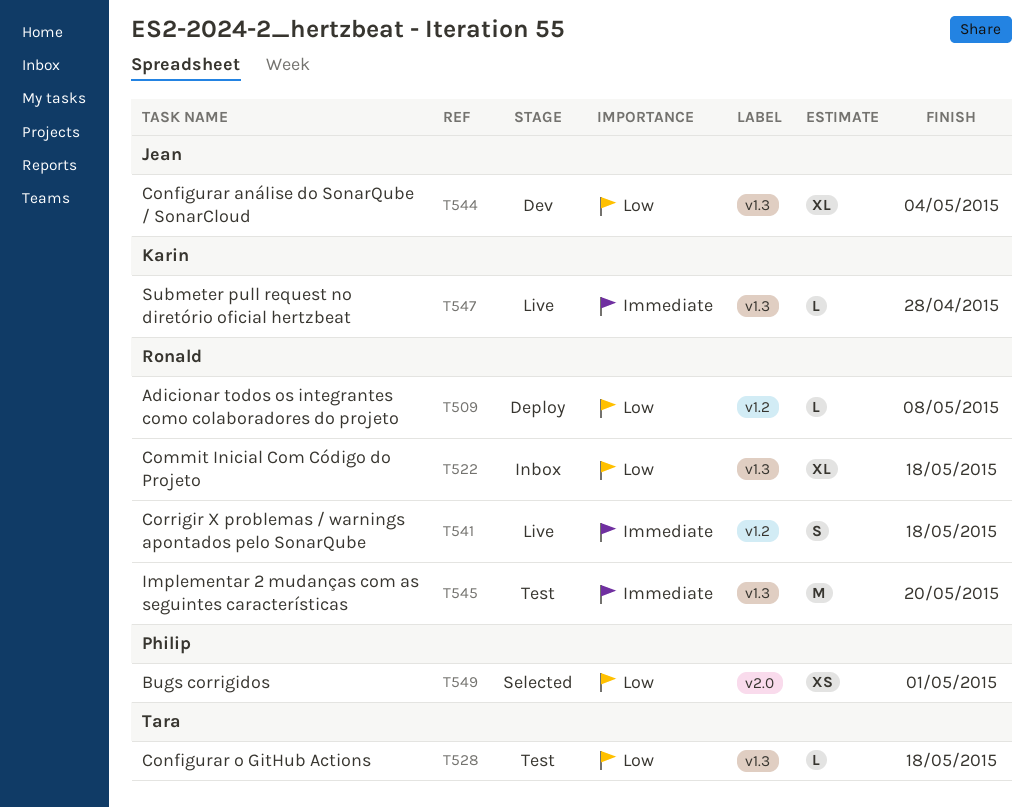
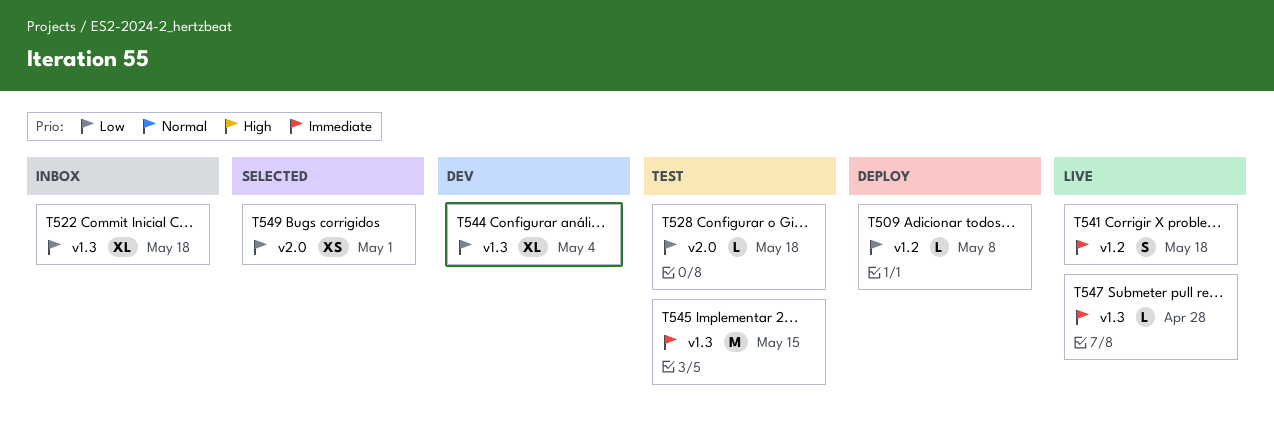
T528, label: v1.3 -> v2.0
T545, due: May 20 -> May 15

